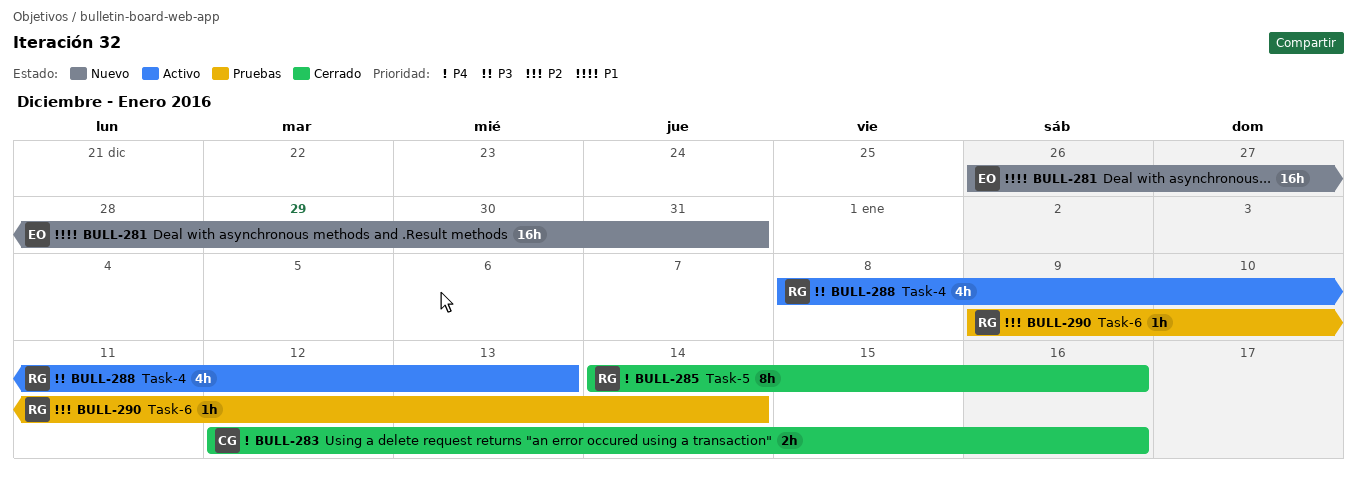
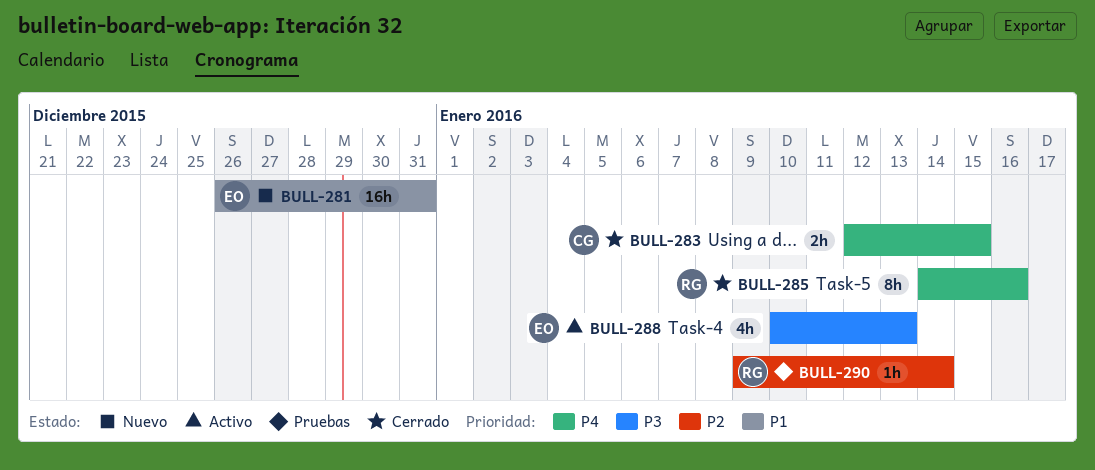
BULL-283, due: Jan 16 -> Jan 15
BULL-288, owner: RG -> EO
BULL-288, start: Jan 8 -> Jan 10

